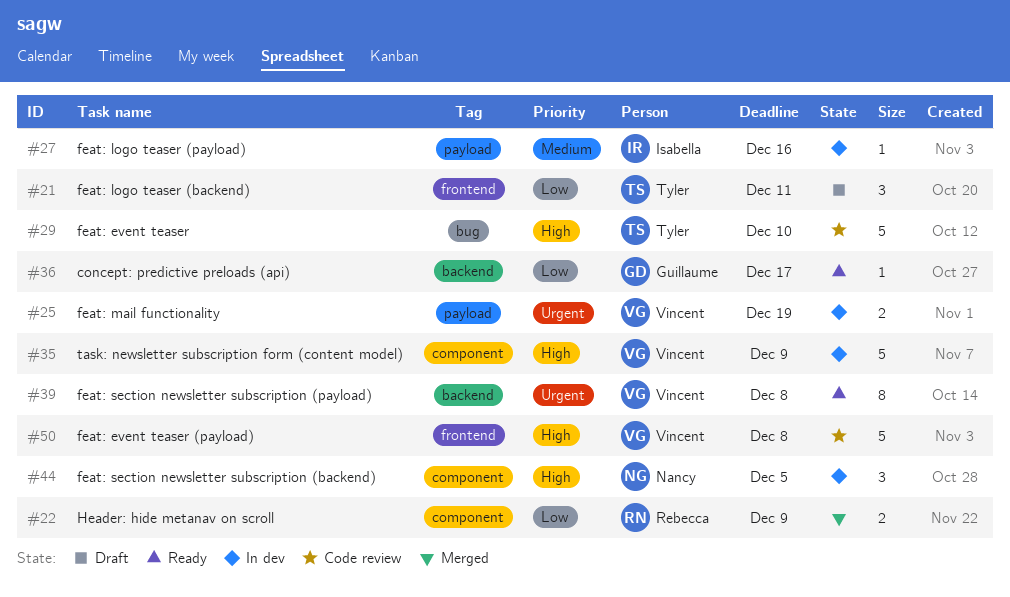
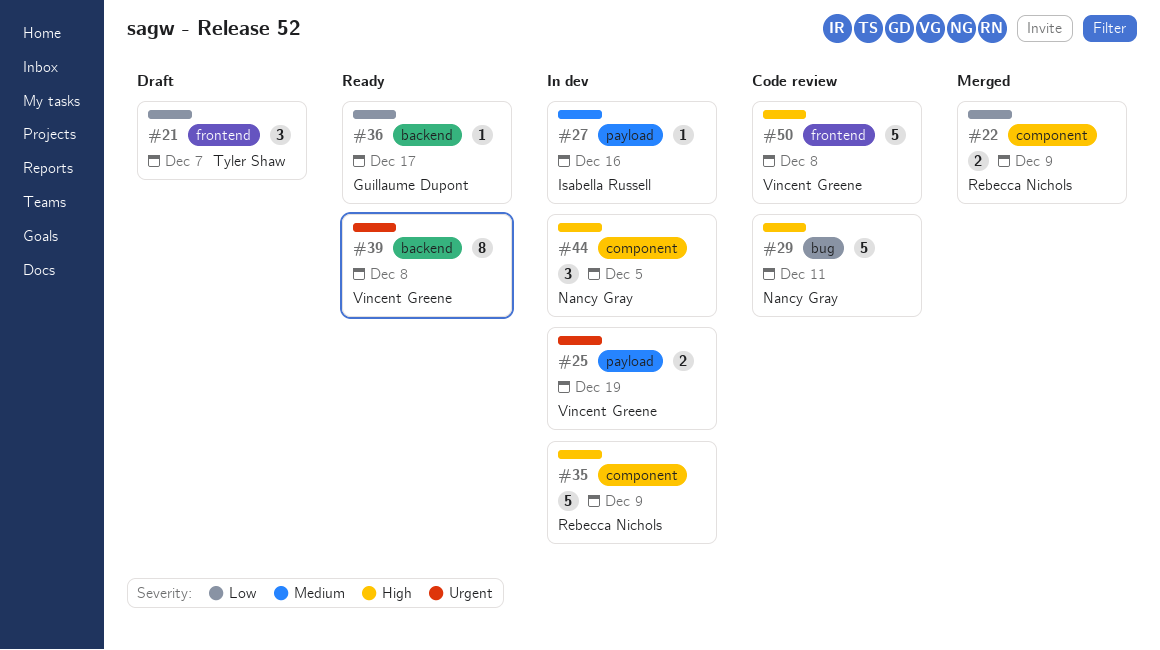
#21, due: Dec 11 -> Dec 7
#29, owner: Tyler Shaw -> Nancy Gray
#29, due: Dec 10 -> Dec 11
#35, owner: Vincent Greene -> Rebecca Nichols

